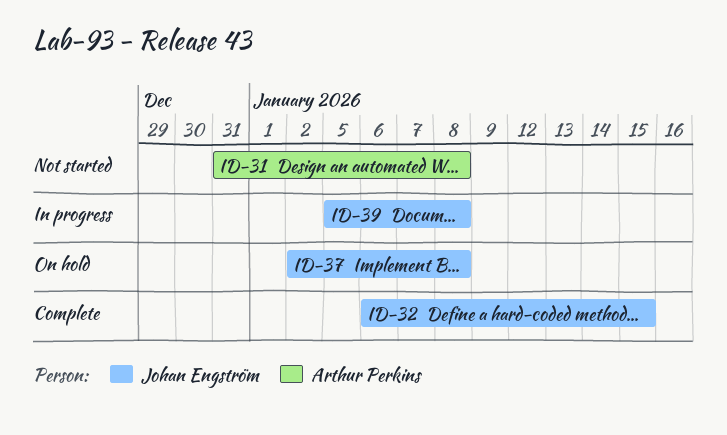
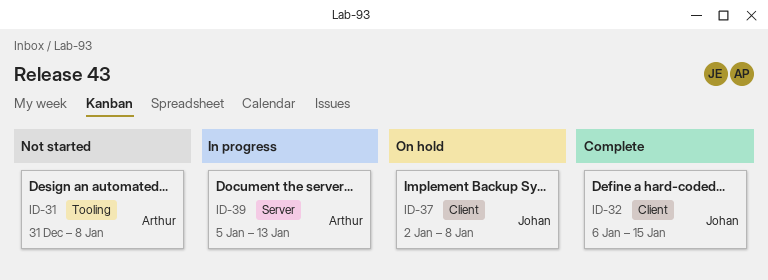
ID-39, owner: Johan Engström -> Arthur Perkins
ID-39, due: Jan 8 -> Jan 13

